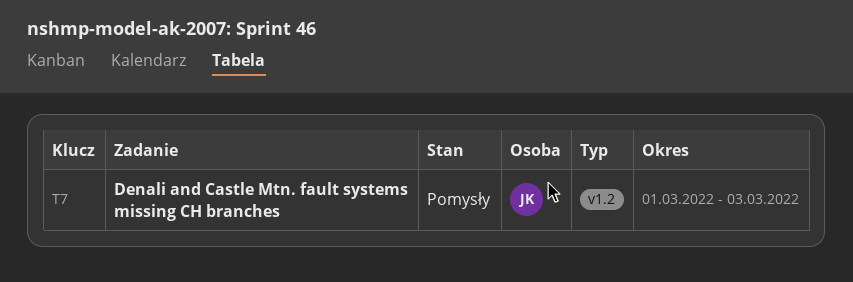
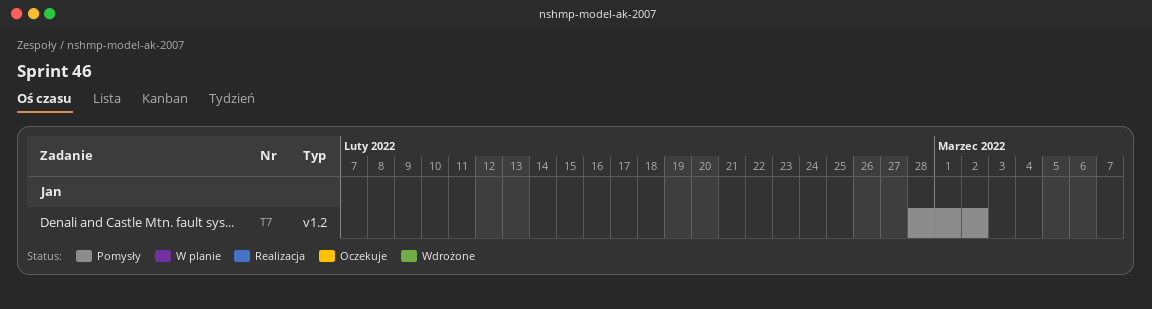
T7, start: Mar 1 -> Feb 28
T7, due: Mar 3 -> Mar 2

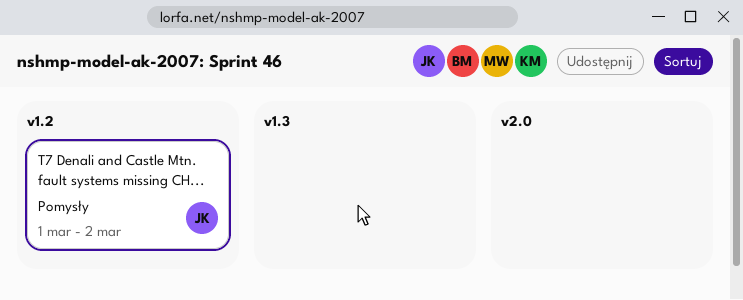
T7, start: Feb 28 -> Mar 1

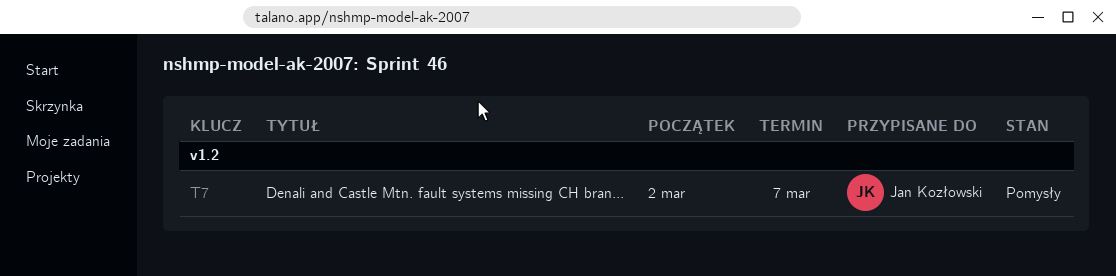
T7, start: Mar 1 -> Mar 2
T7, due: Mar 2 -> Mar 7

